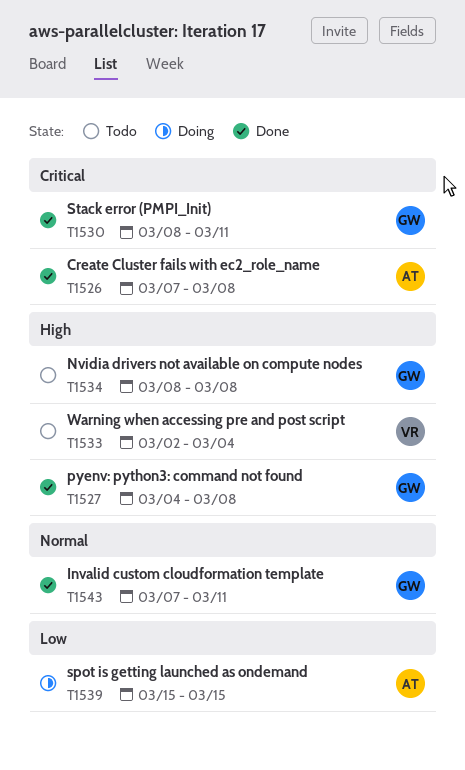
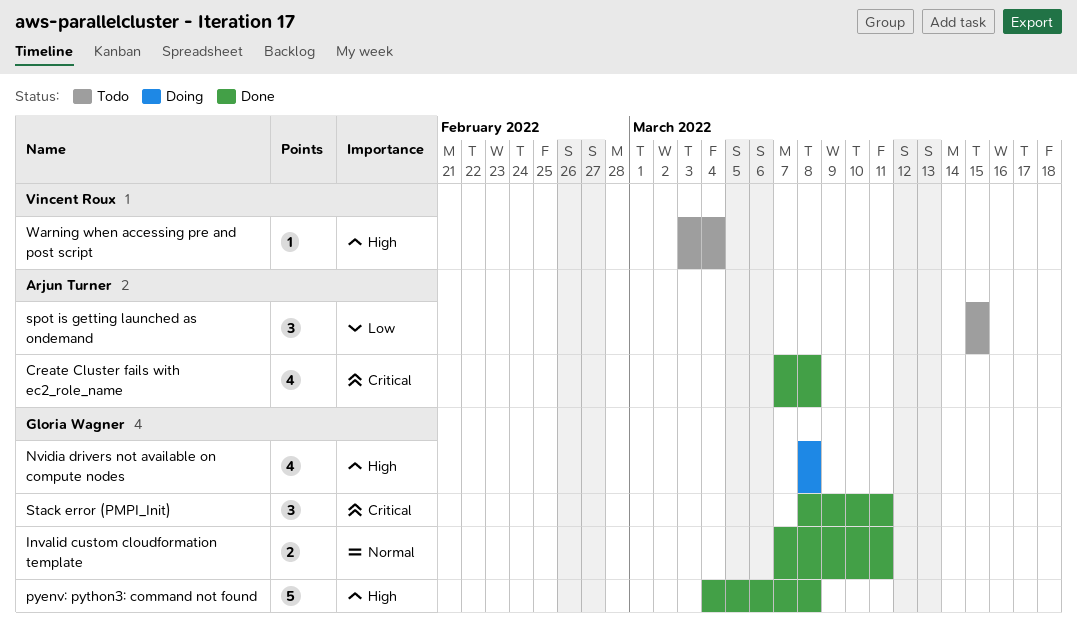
Nvidia drivers not available on compute nodes, status: Todo -> Doing
spot is getting launched as ondemand, status: Doing -> Todo
Warning when accessing pre and post script, start: Mar 2 -> Mar 3

